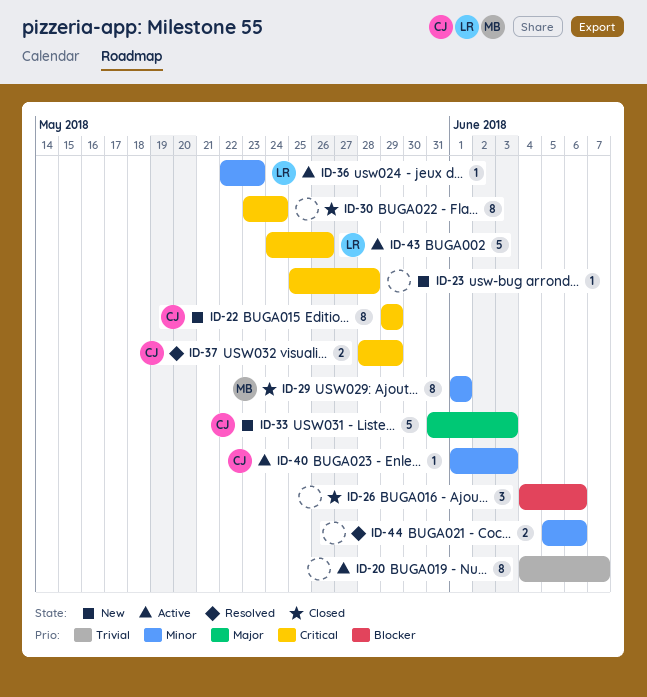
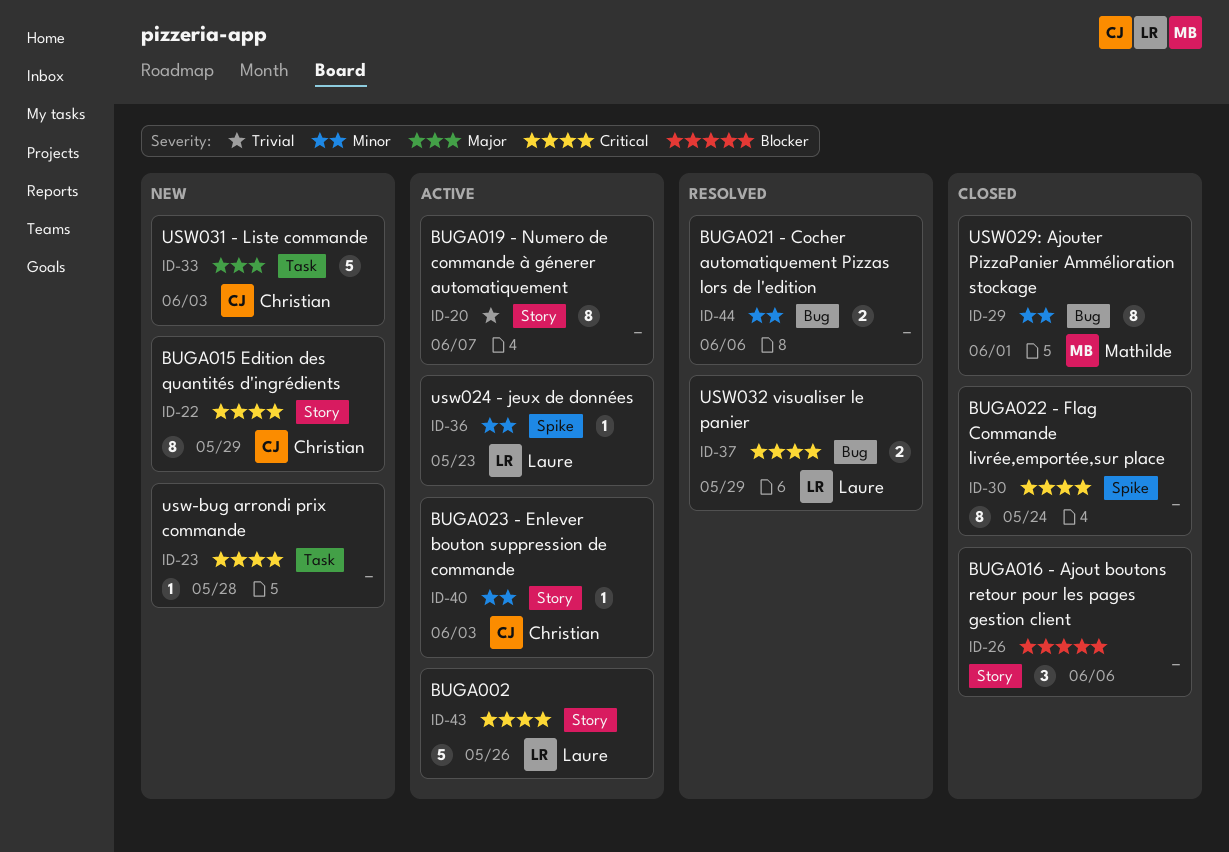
ID-37, owner: Christian -> Laure

